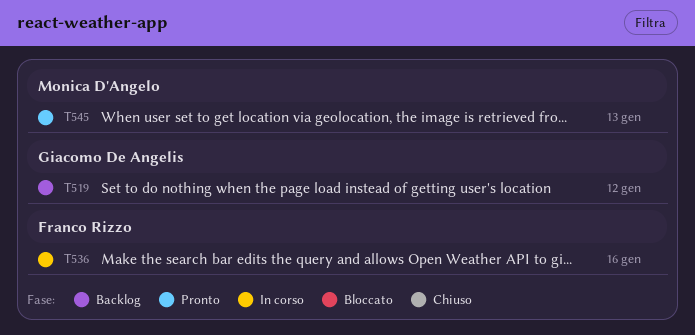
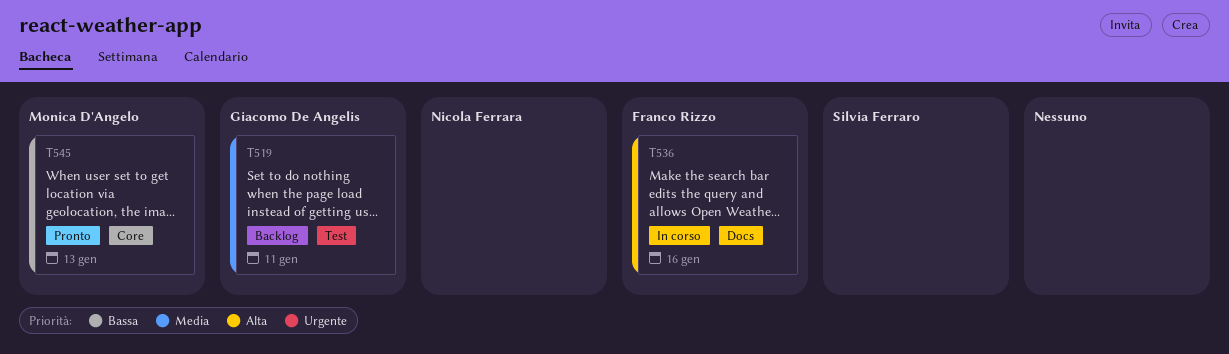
T519, due: Jan 12 -> Jan 11

